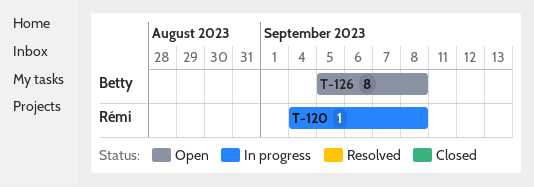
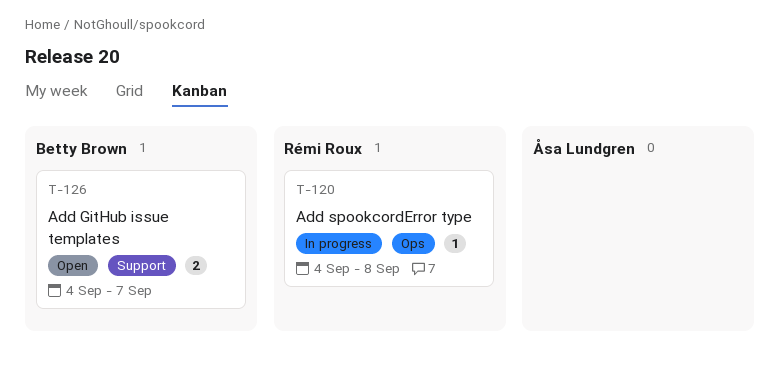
T-126, estimate: 8 -> 2
T-126, start: Sep 5 -> Sep 4
T-126, due: Sep 8 -> Sep 7

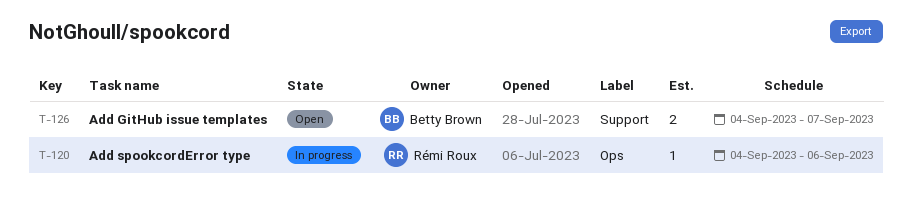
T-120, due: Sep 8 -> Sep 6

